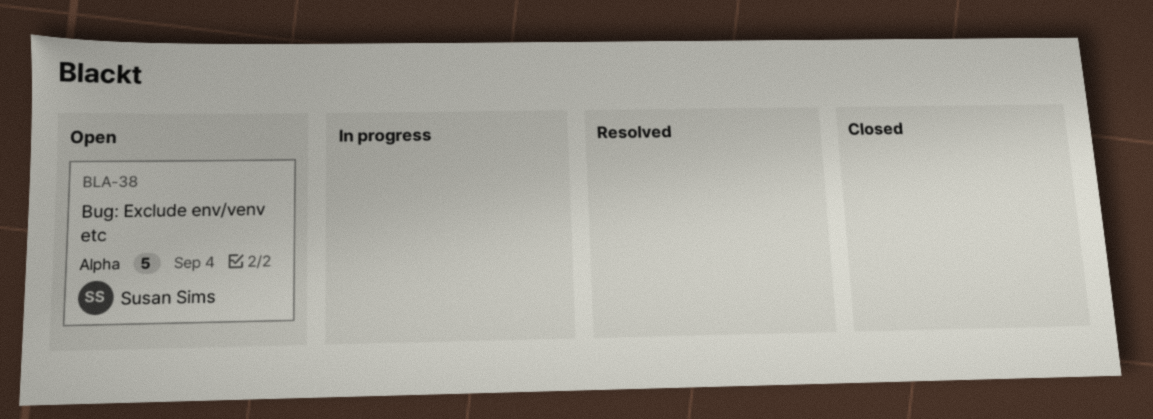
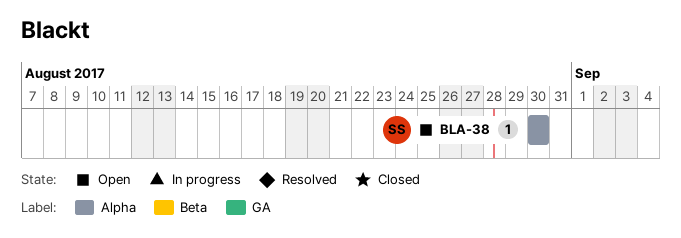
BLA-38, estimate: 5 -> 1
BLA-38, due: Sep 4 -> Aug 30

